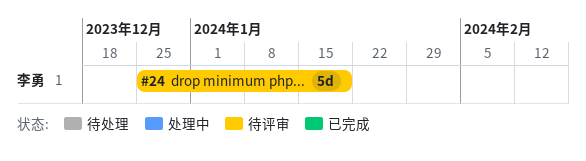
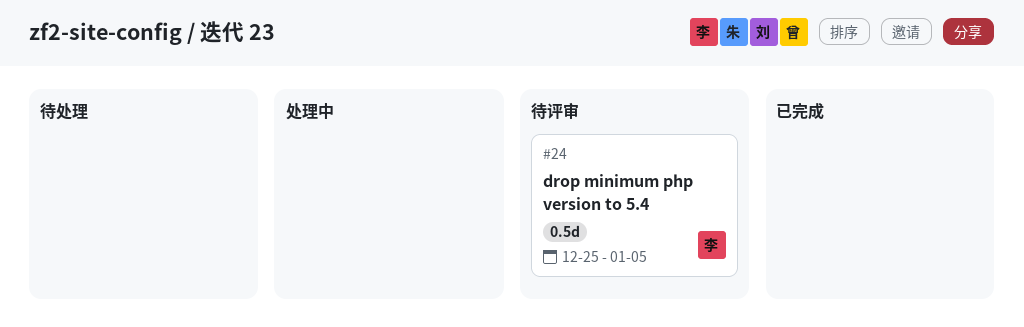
#24, estimate: 5d -> 0.5d
#24, due: Jan 19 -> Jan 5

